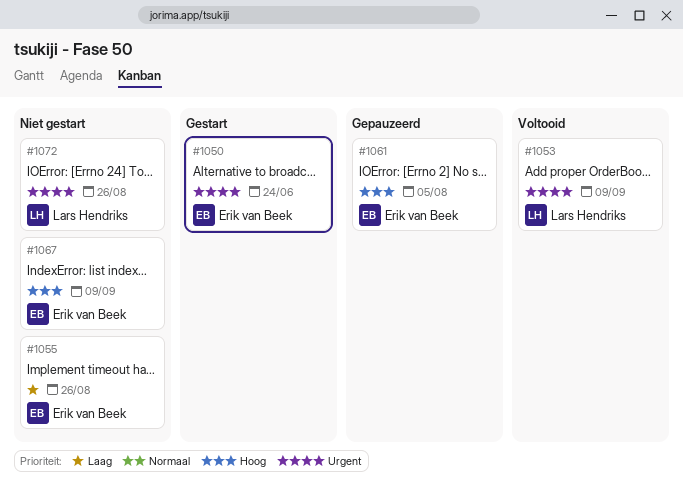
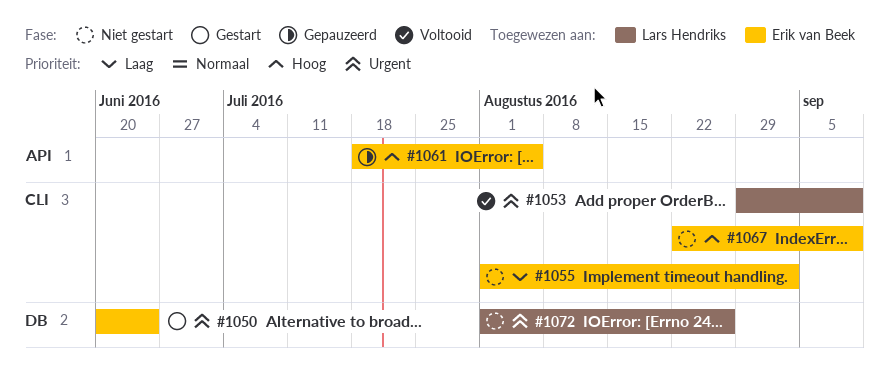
#1055, due: Aug 26 -> Sep 2

